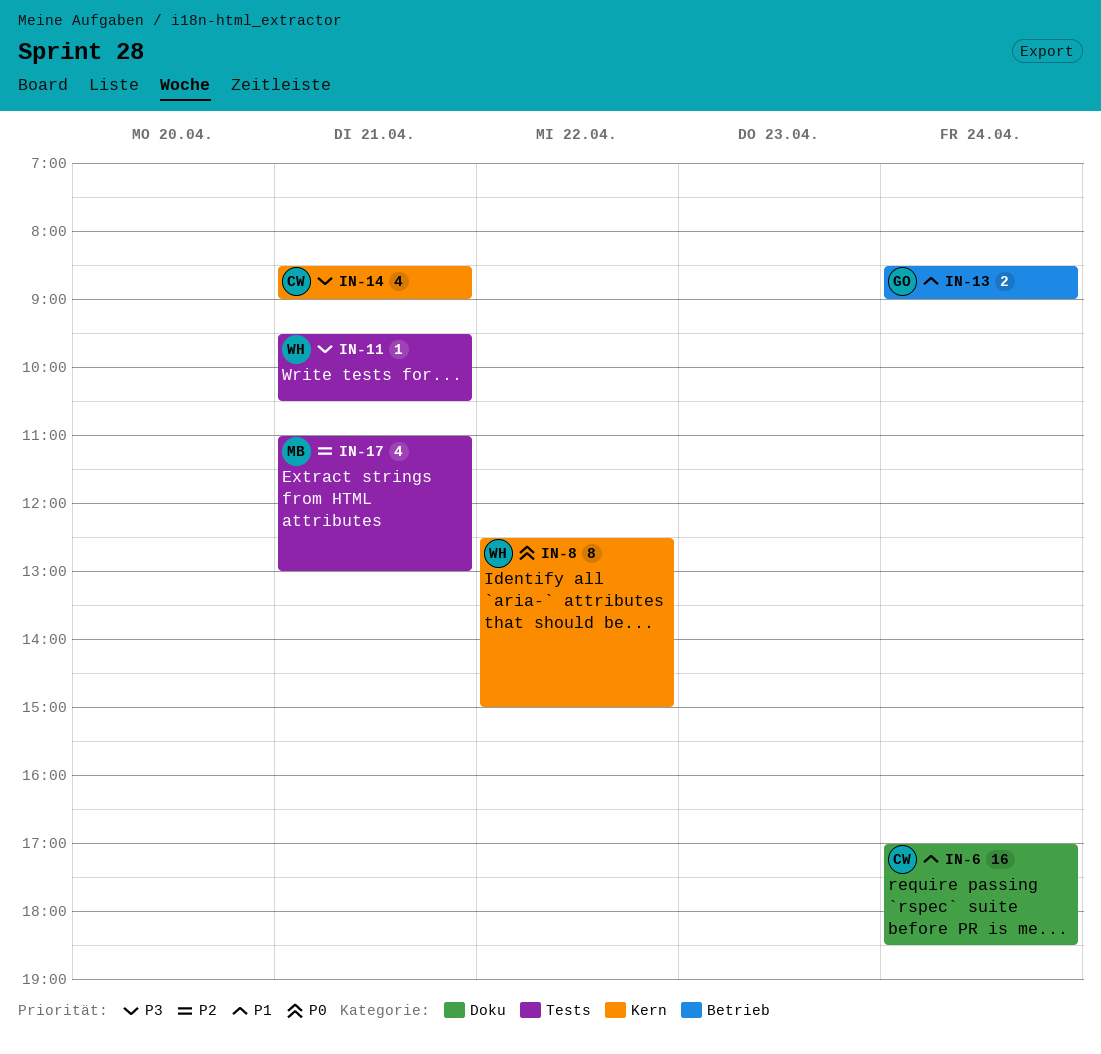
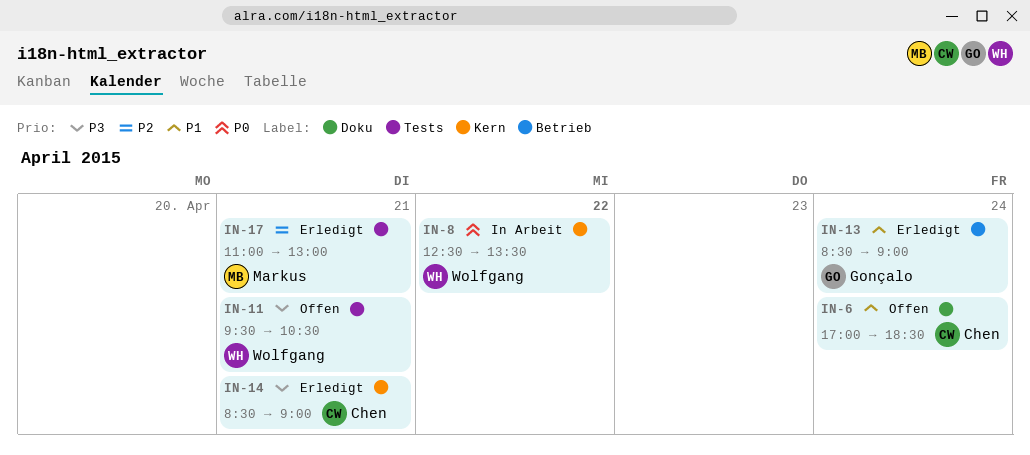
IN-8, ends: 15:00 -> 13:30

